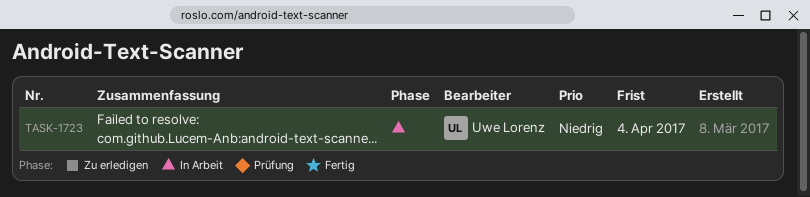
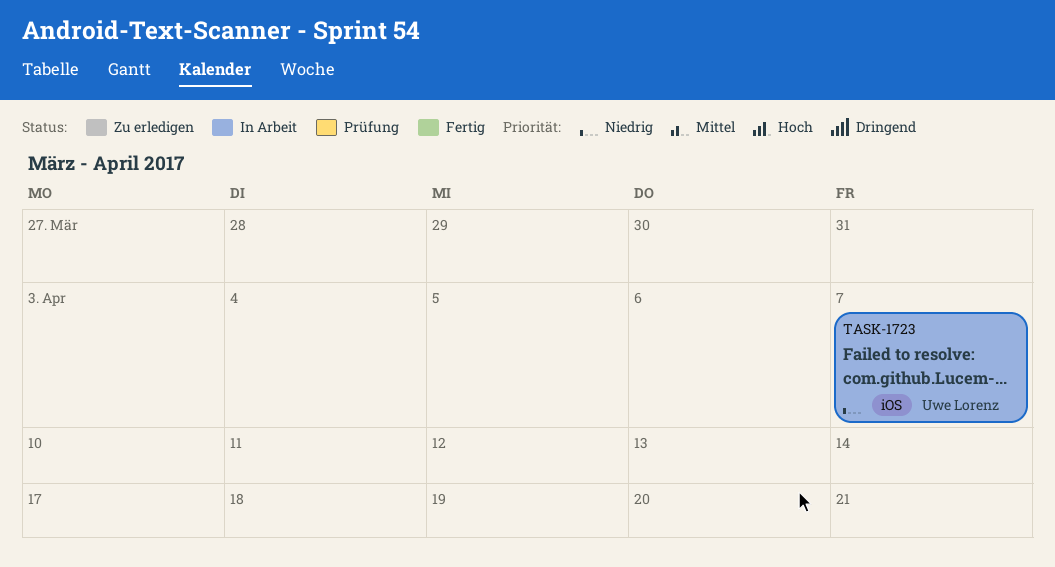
TASK-1723, due: Apr 4 -> Apr 7

